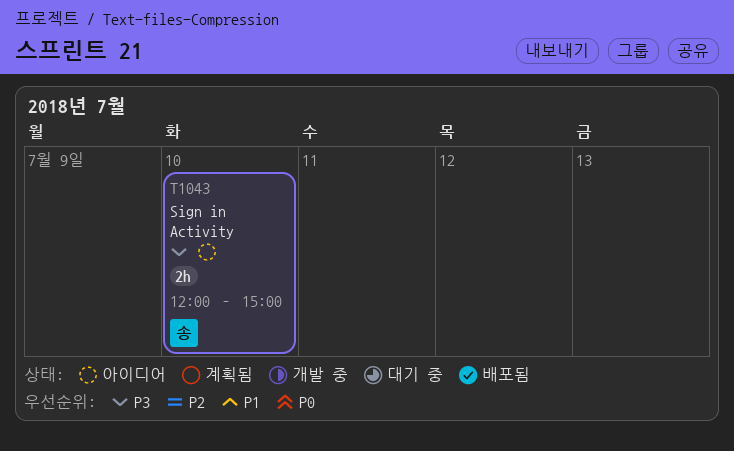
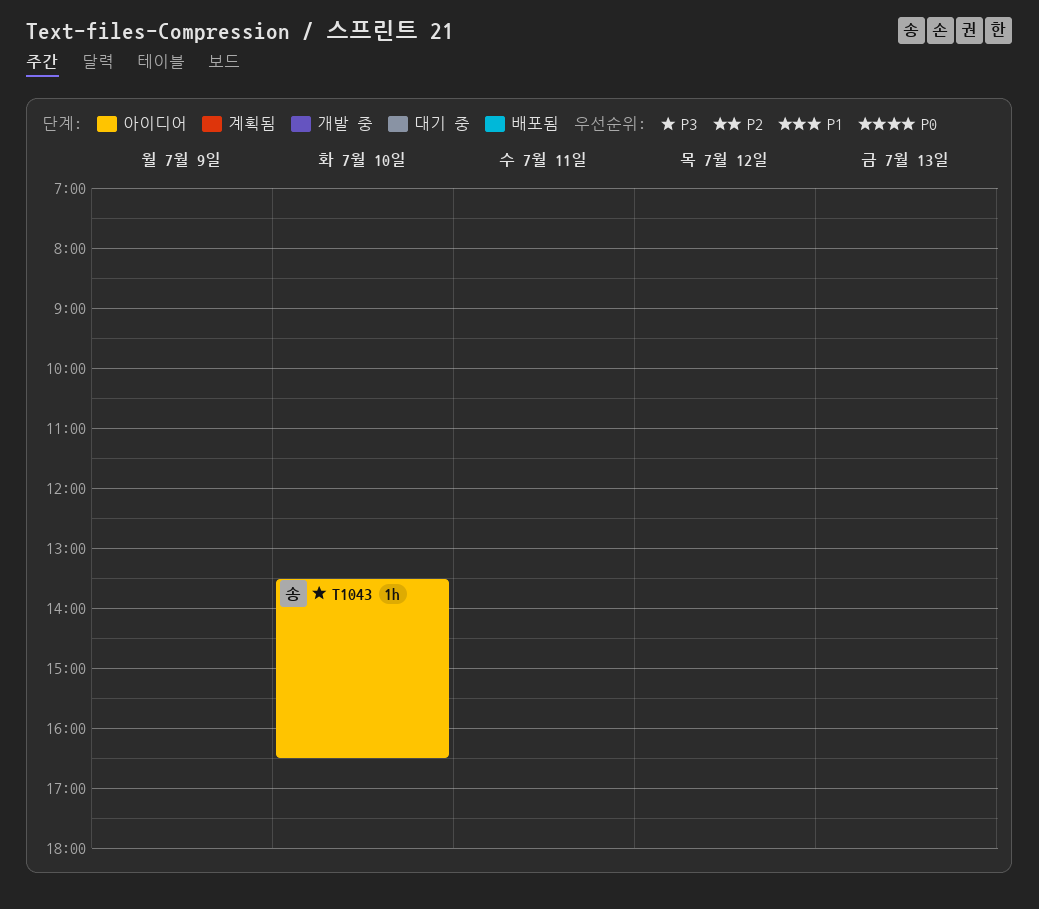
T1043, estimate: 2h -> 1h
T1043, begins: 12:00 -> 13:30
T1043, ends: 15:00 -> 16:30

